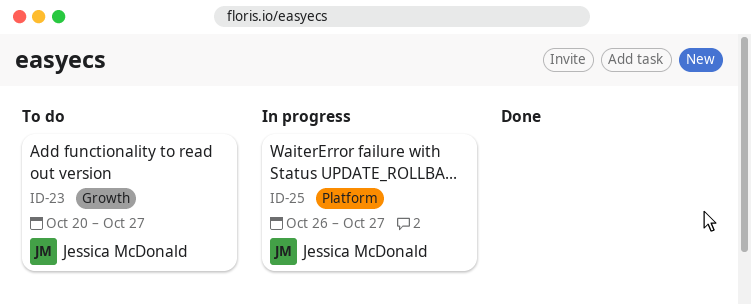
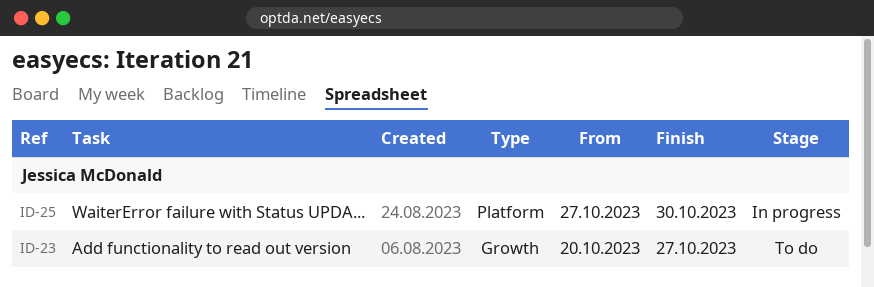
ID-25, start: Oct 26 -> Oct 27
ID-25, due: Oct 27 -> Oct 30

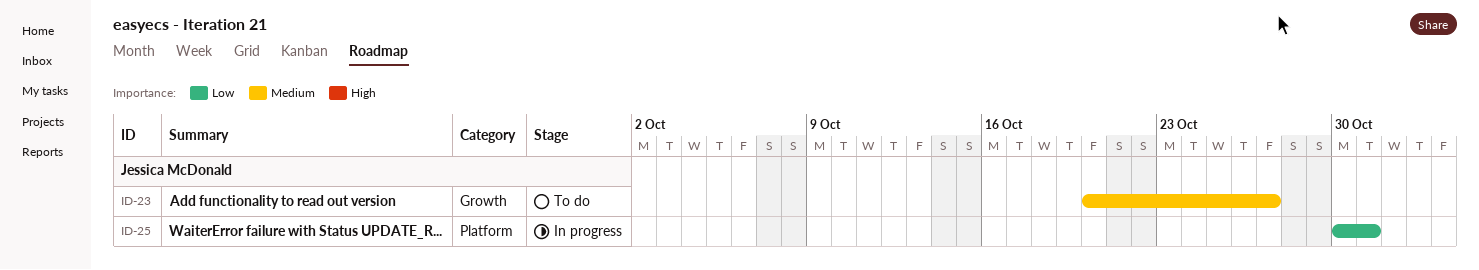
ID-25, start: Oct 27 -> Oct 30
ID-25, due: Oct 30 -> Oct 31

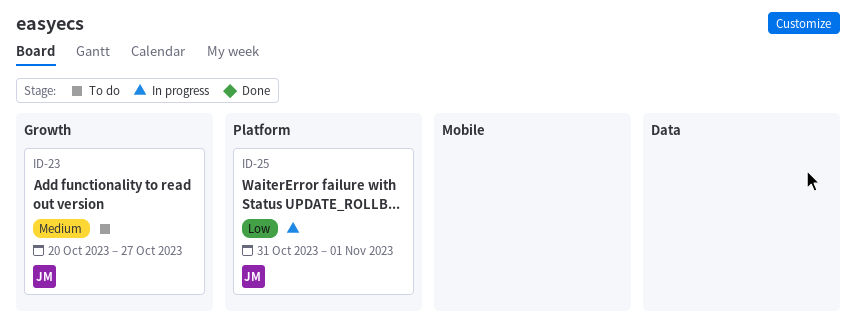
ID-25, start: Oct 30 -> Oct 31
ID-25, due: Oct 31 -> Nov 1

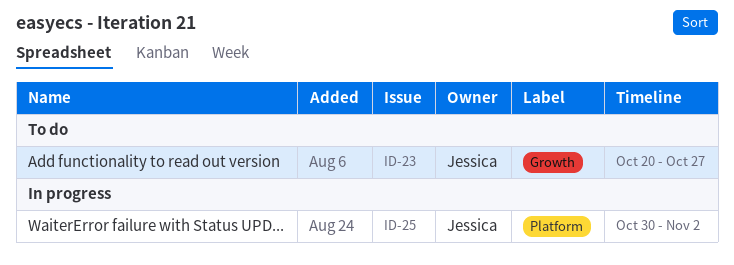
ID-25, start: Oct 31 -> Oct 30
ID-25, due: Nov 1 -> Nov 2

